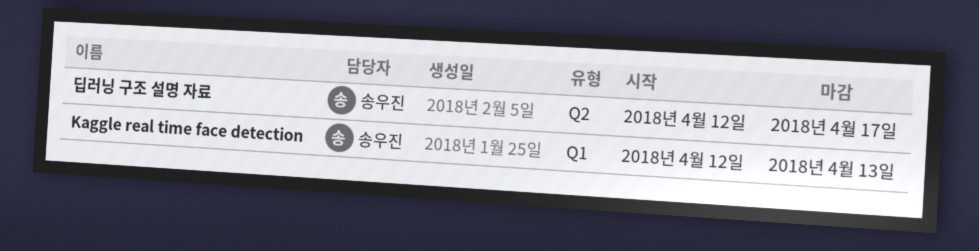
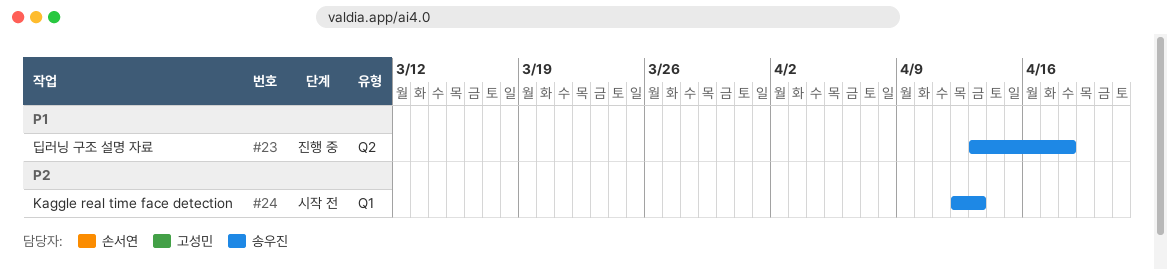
딥러닝 구조 설명 자료, start: Apr 12 -> Apr 13
딥러닝 구조 설명 자료, due: Apr 17 -> Apr 18

